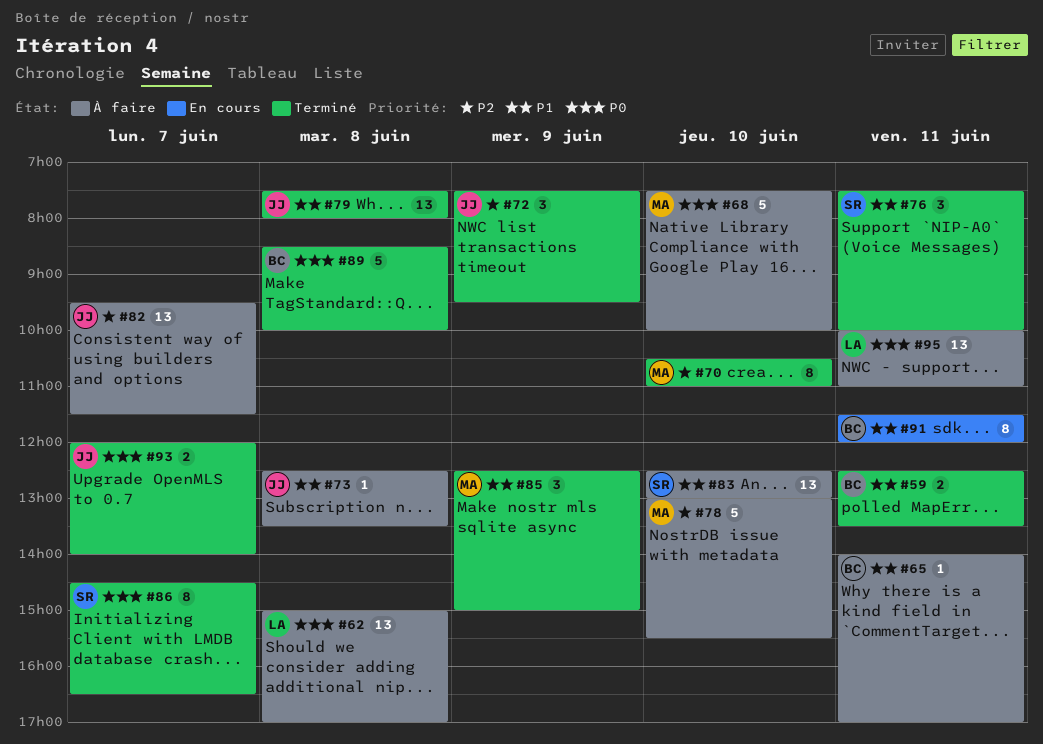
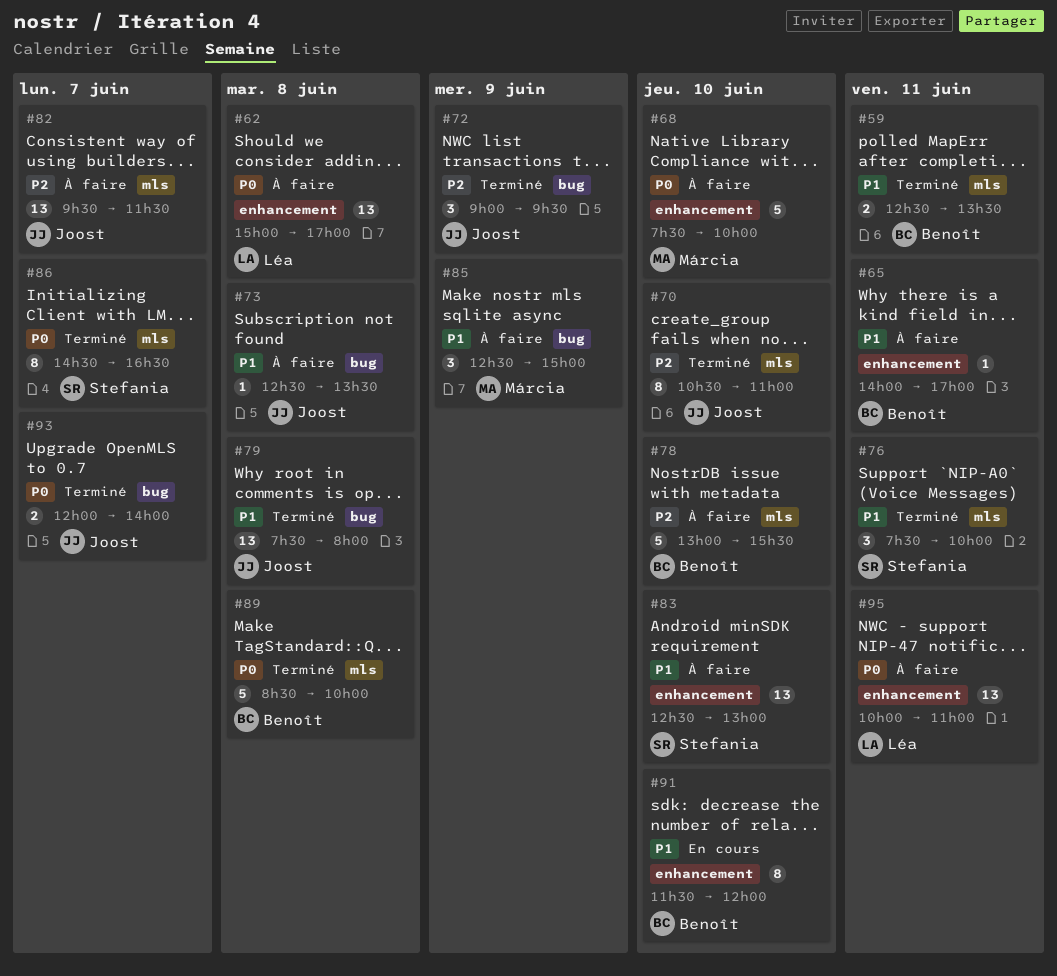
#70, owner: Márcia -> Joost
#72, begins: 07:30 -> 09:00
#78, owner: Márcia -> Benoît
#85, status: Terminé -> À faire
#91, day: Jun 11 -> Jun 10

